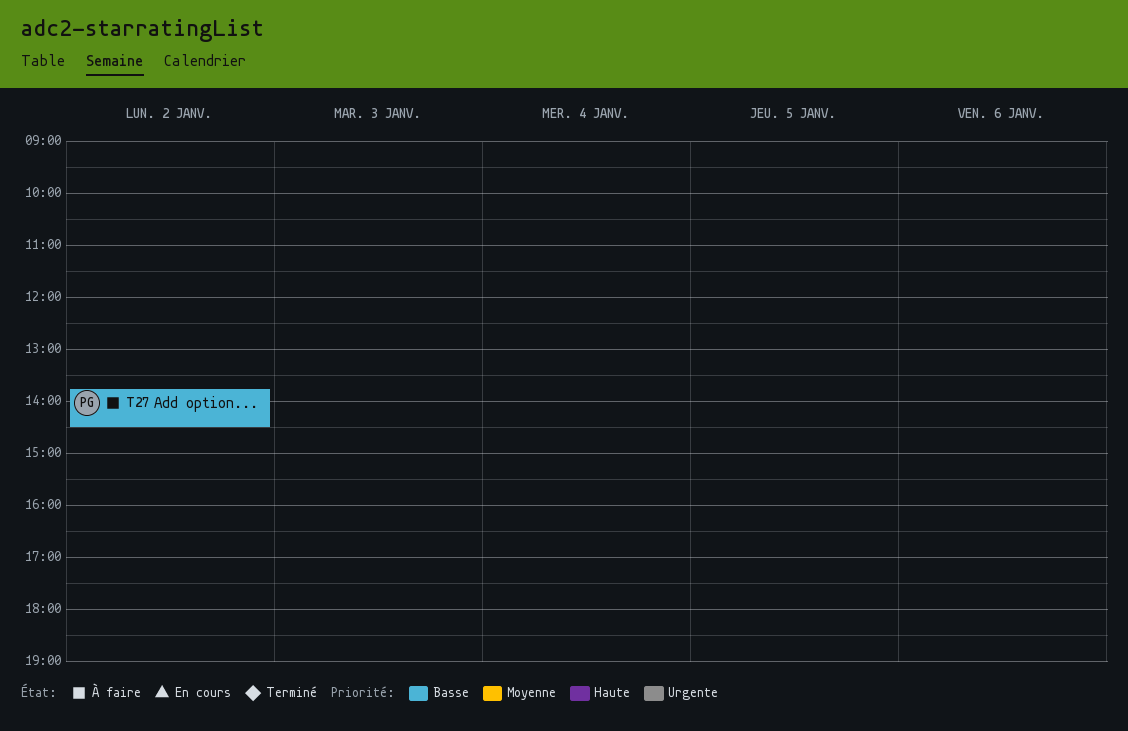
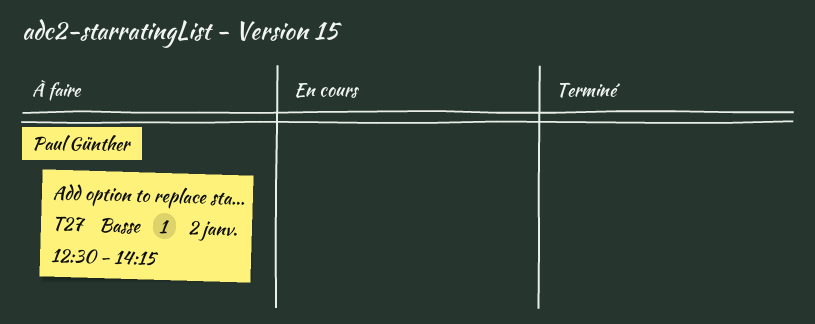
T27, begins: 13:45 -> 12:30
T27, ends: 14:30 -> 14:15

